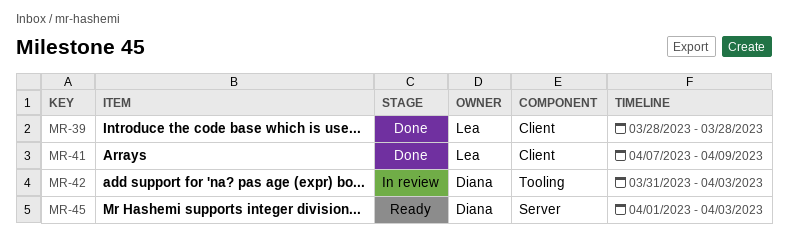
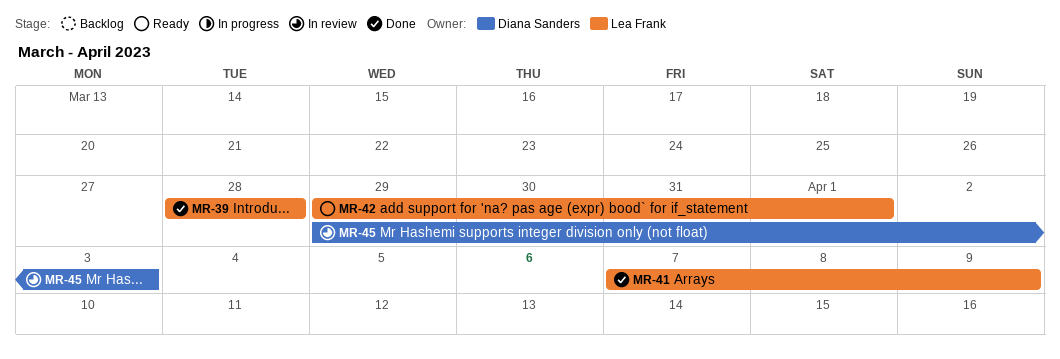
MR-42, status: In review -> Ready
MR-42, owner: Diana Sanders -> Lea Frank
MR-42, start: Mar 31 -> Mar 29
MR-42, due: Apr 3 -> Apr 1
MR-45, status: Ready -> In review
MR-45, start: Apr 1 -> Mar 29

